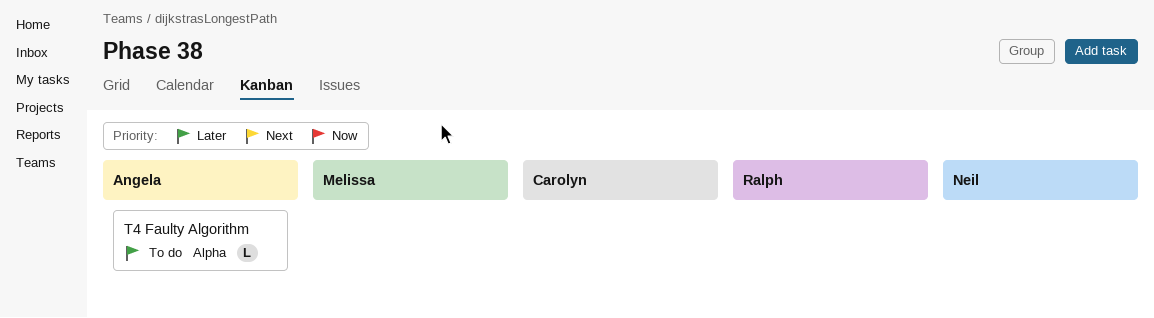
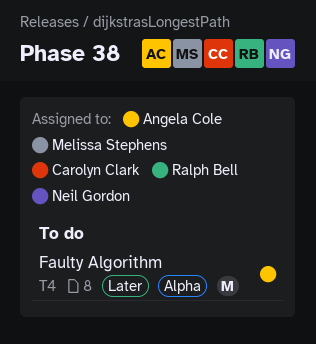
T4, estimate: L -> M

